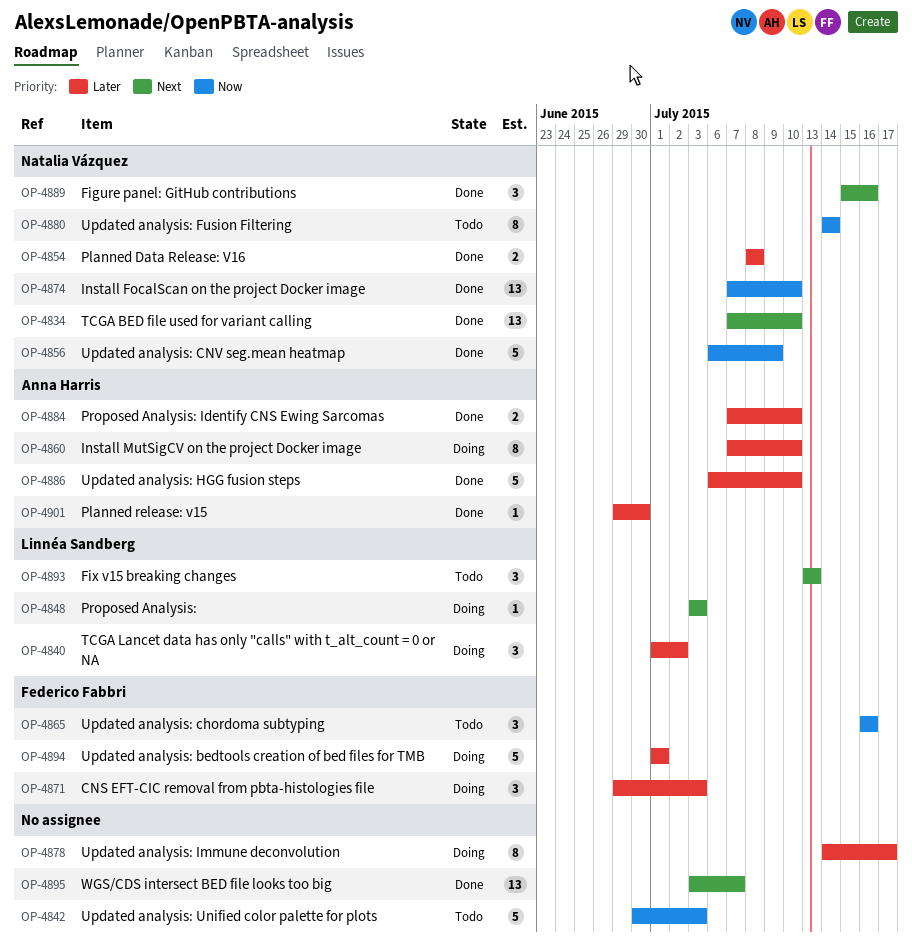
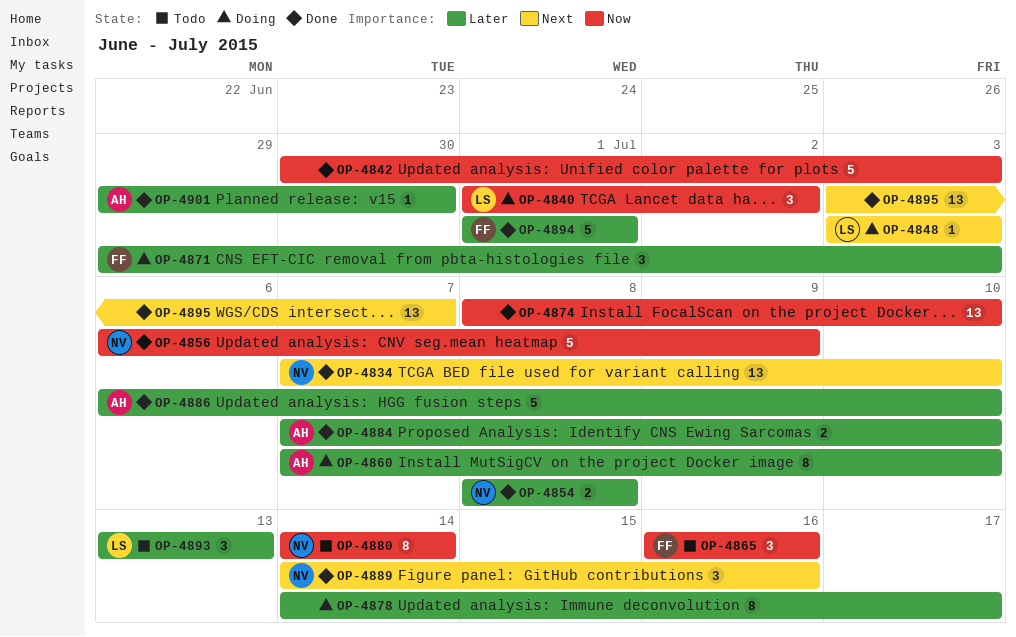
OP-4840, priority: Later -> Now
OP-4842, status: Todo -> Done
OP-4874, owner: Natalia Vázquez -> none
OP-4874, start: Jul 7 -> Jul 8
OP-4889, start: Jul 15 -> Jul 14
OP-4893, priority: Next -> Later
OP-4894, status: Doing -> Done

